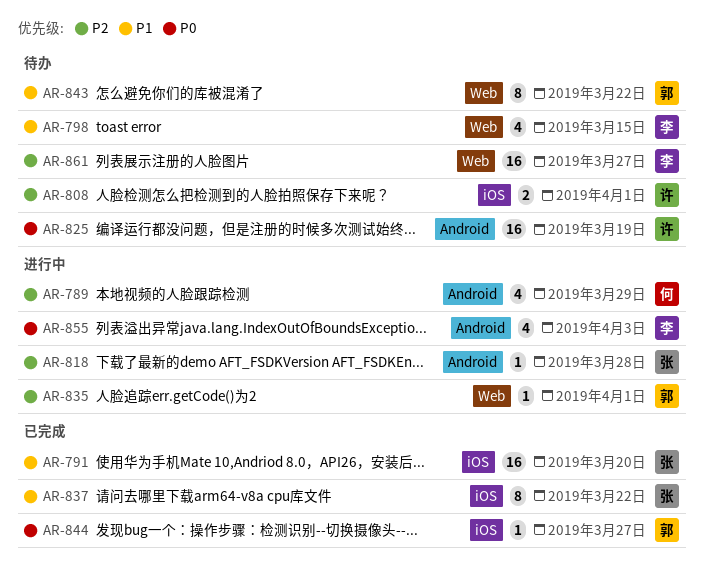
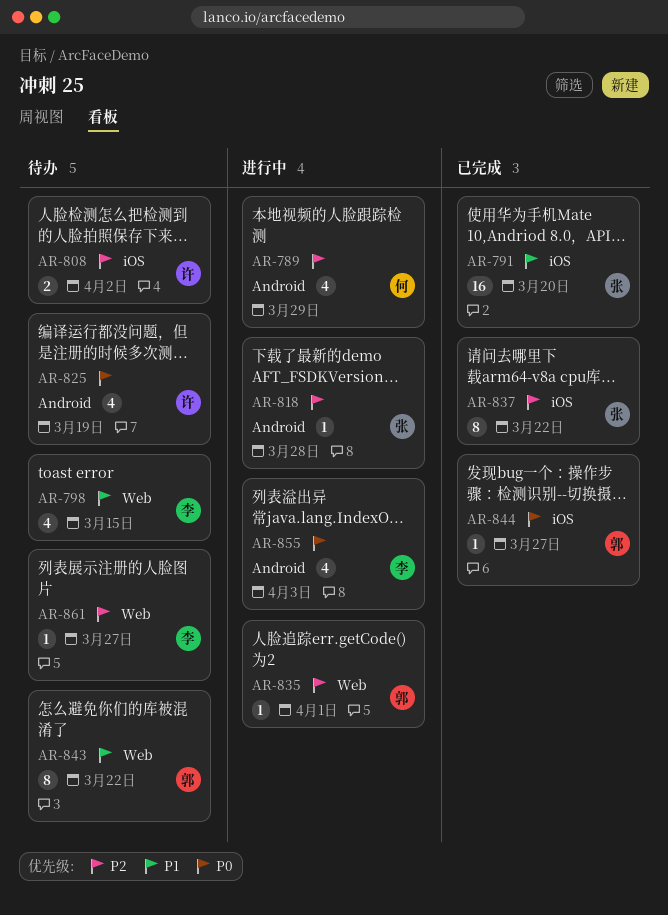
AR-808, due: Apr 1 -> Apr 2
AR-825, estimate: 16 -> 4
AR-837, priority: P1 -> P2
AR-861, estimate: 16 -> 1

